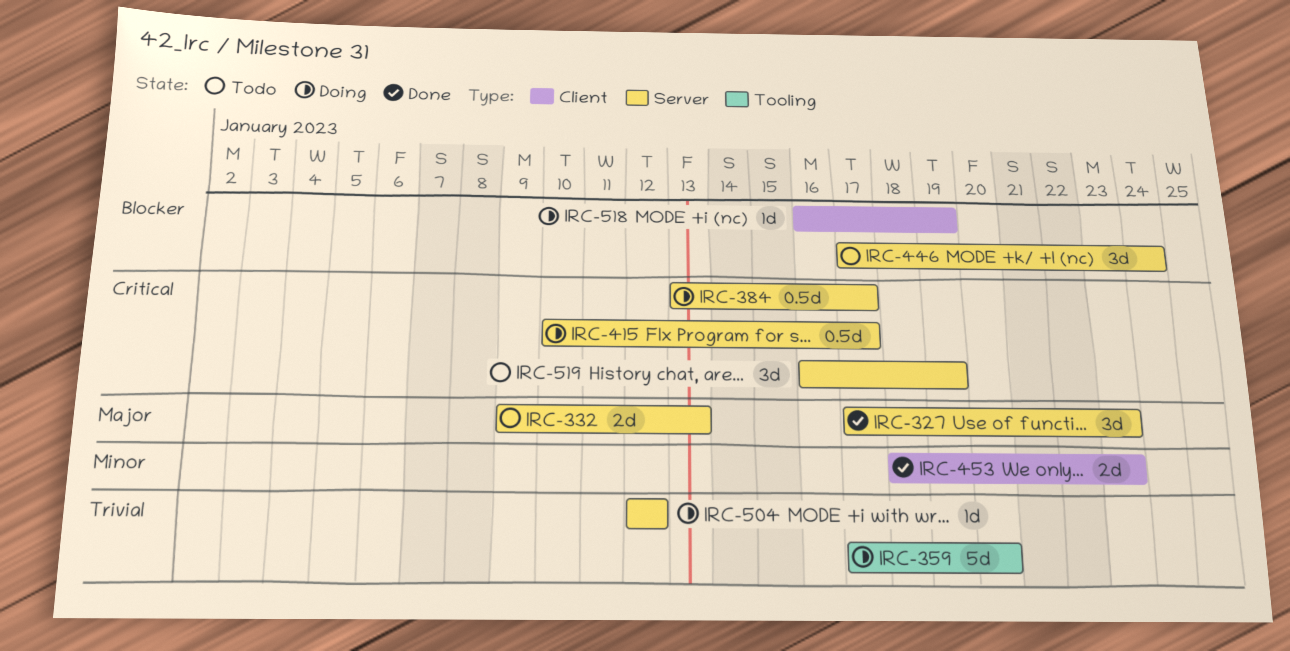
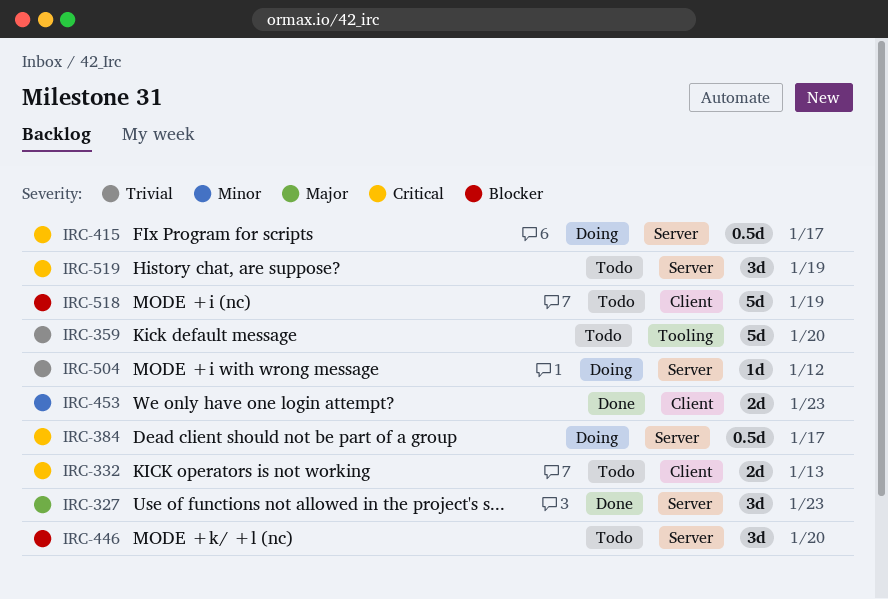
IRC-332, priority: Major -> Critical
IRC-332, label: Server -> Client
IRC-359, status: Doing -> Todo
IRC-446, due: Jan 24 -> Jan 20
IRC-518, status: Doing -> Todo
IRC-518, estimate: 1d -> 5d

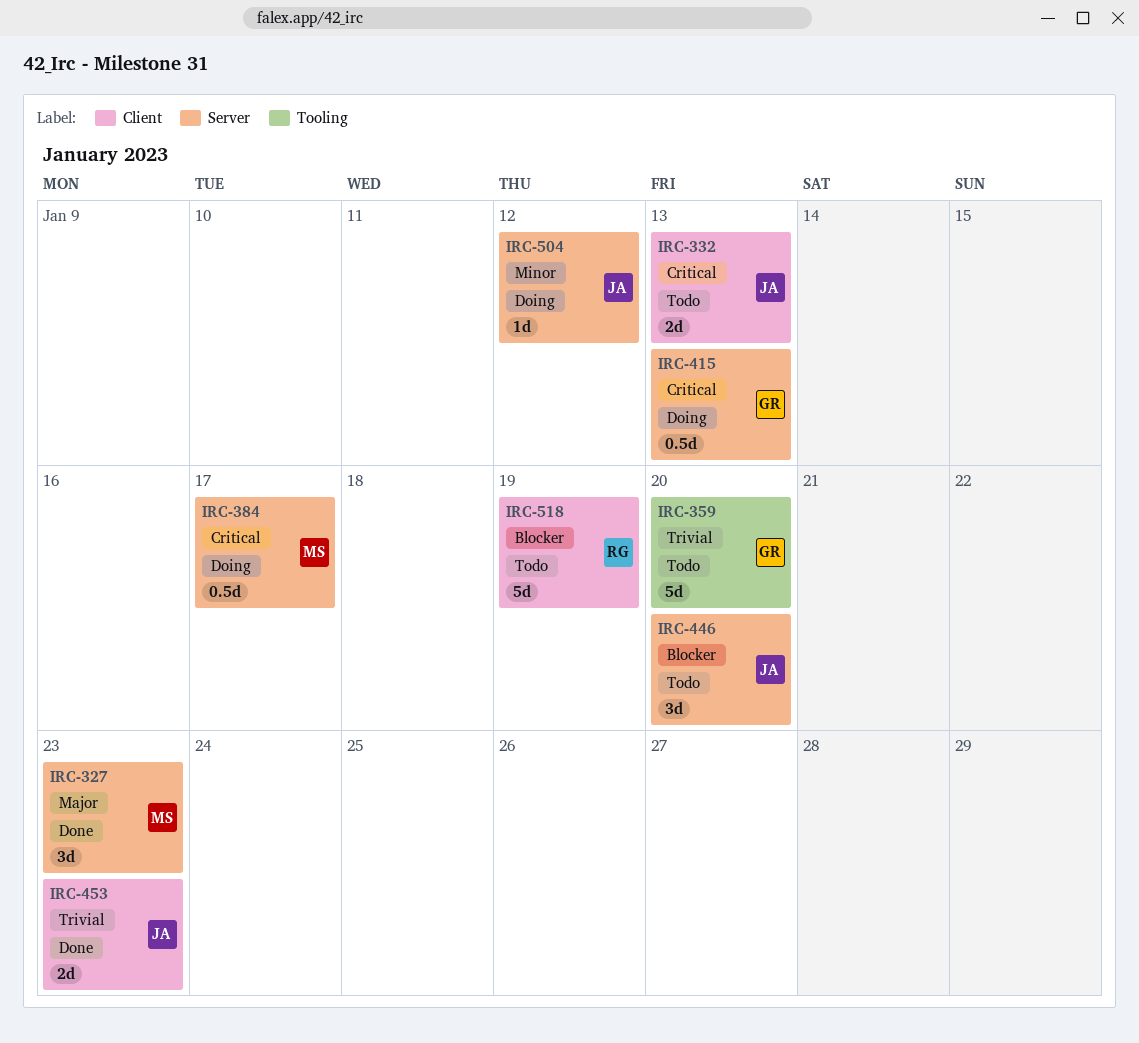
IRC-415, due: Jan 17 -> Jan 13
IRC-453, priority: Minor -> Trivial
IRC-504, priority: Trivial -> Minor
IRC-519: present -> none

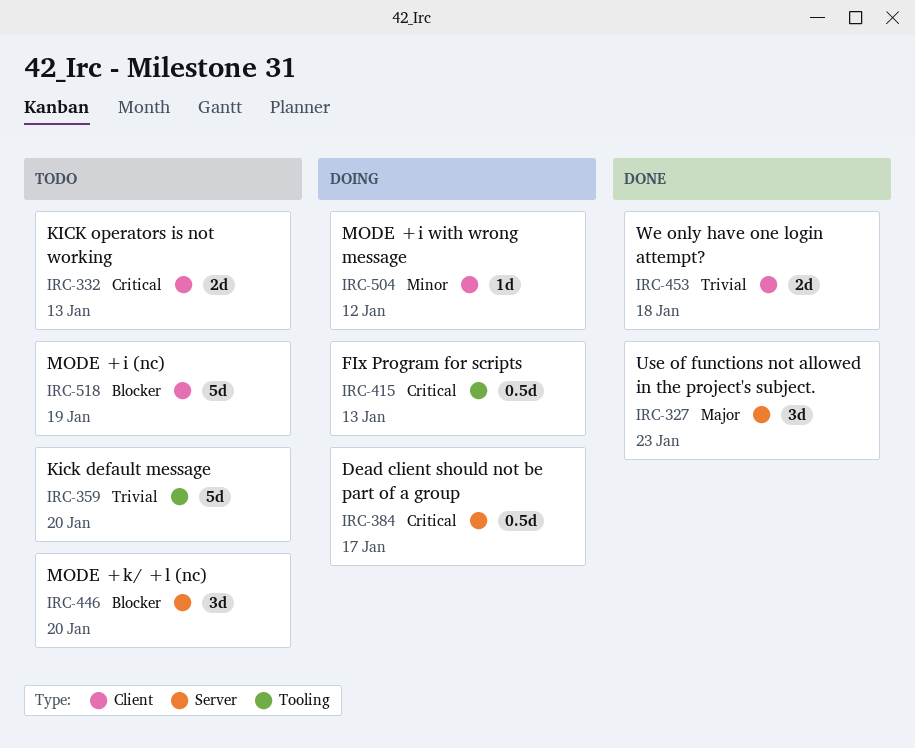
IRC-415, label: Server -> Tooling
IRC-453, due: Jan 23 -> Jan 18
IRC-504, label: Server -> Client

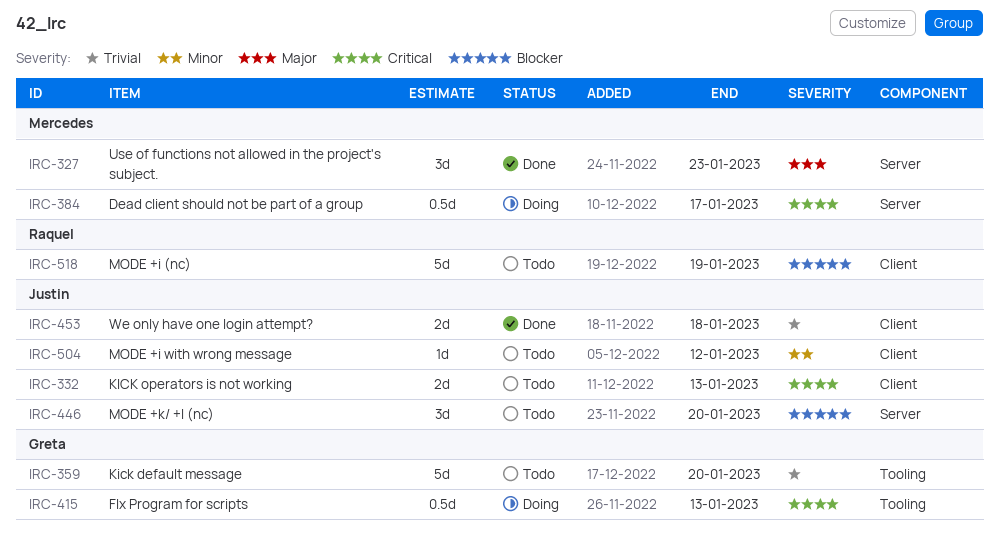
IRC-504, status: Doing -> Todo

